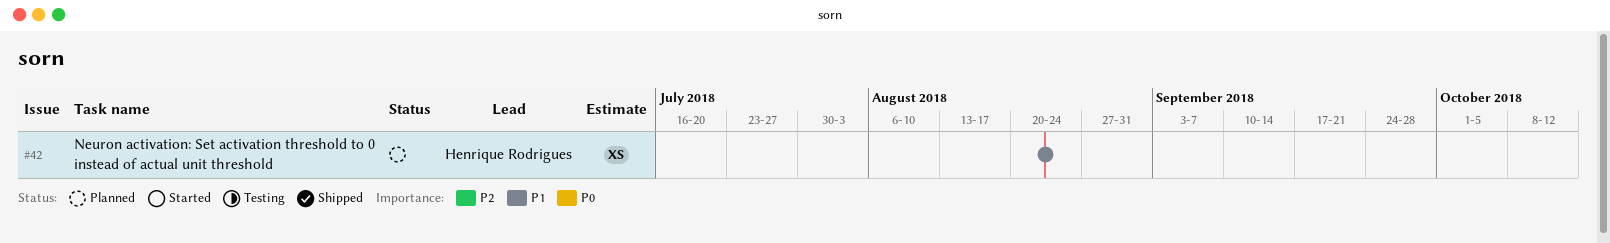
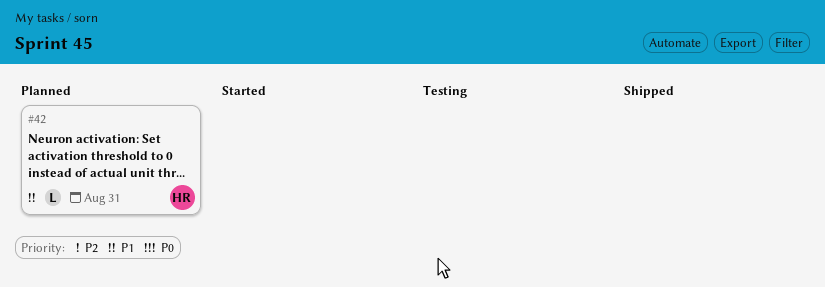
#42, estimate: XS -> L
#42, due: Aug 24 -> Aug 31

